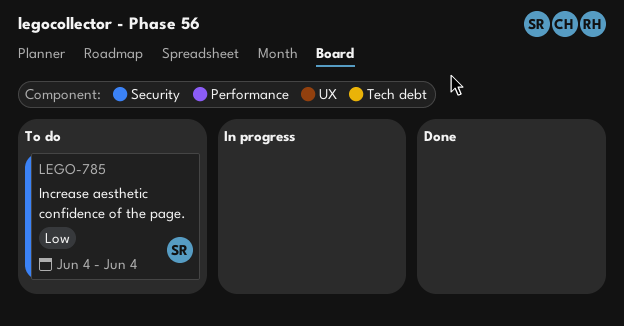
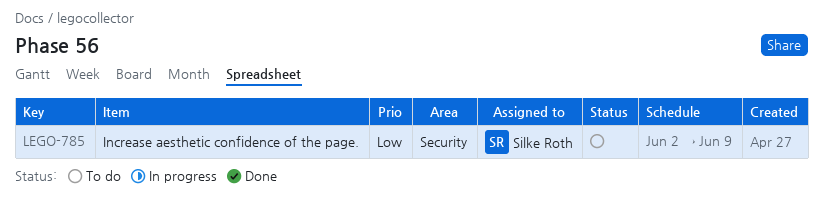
LEGO-785, start: Jun 4 -> Jun 2
LEGO-785, due: Jun 4 -> Jun 9

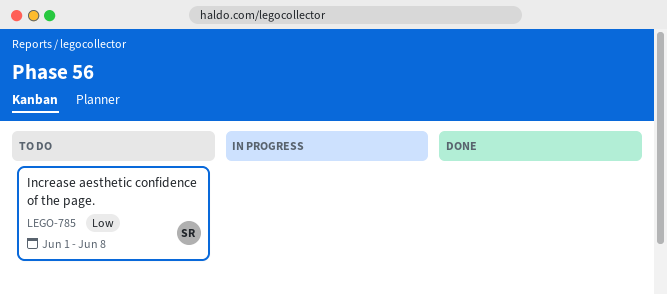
LEGO-785, start: Jun 2 -> Jun 1
LEGO-785, due: Jun 9 -> Jun 8

